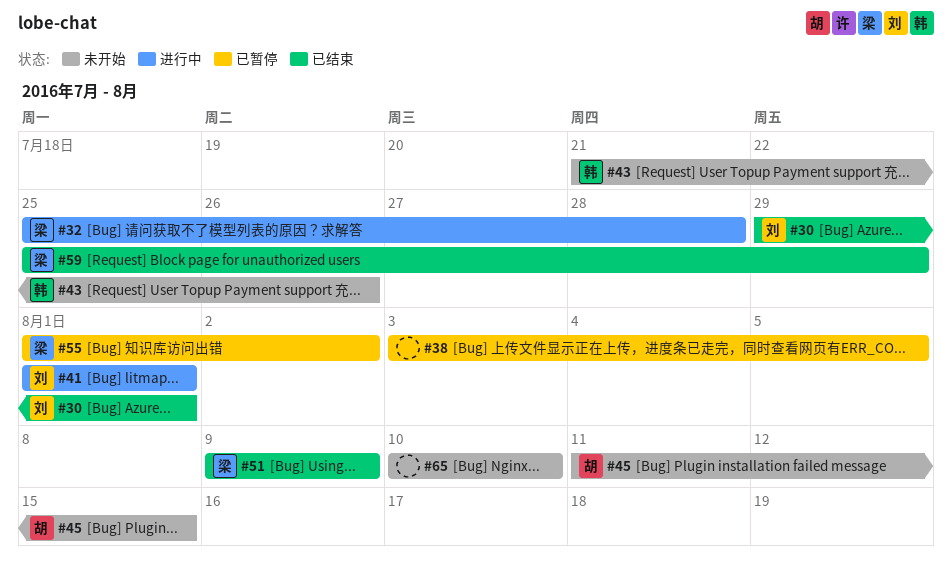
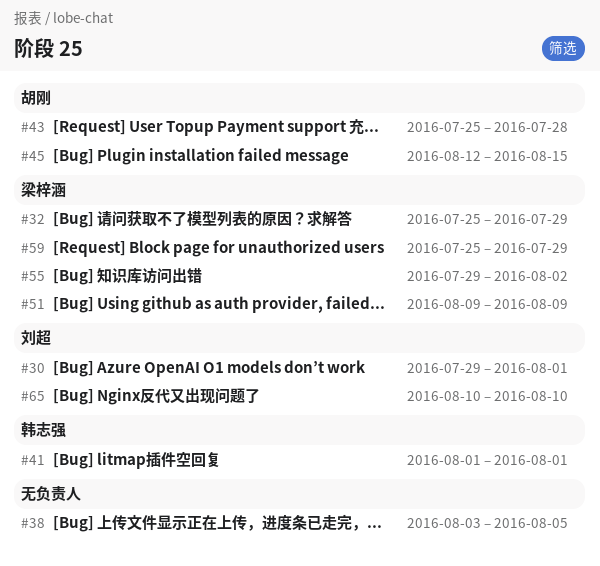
#32, due: Jul 28 -> Jul 29
#41, owner: 刘超 -> 韩志强
#43, owner: 韩志强 -> 胡刚
#43, start: Jul 21 -> Jul 25
#43, due: Jul 26 -> Jul 28
#45, start: Aug 11 -> Aug 12
#55, start: Aug 1 -> Jul 29
#65, owner: none -> 刘超

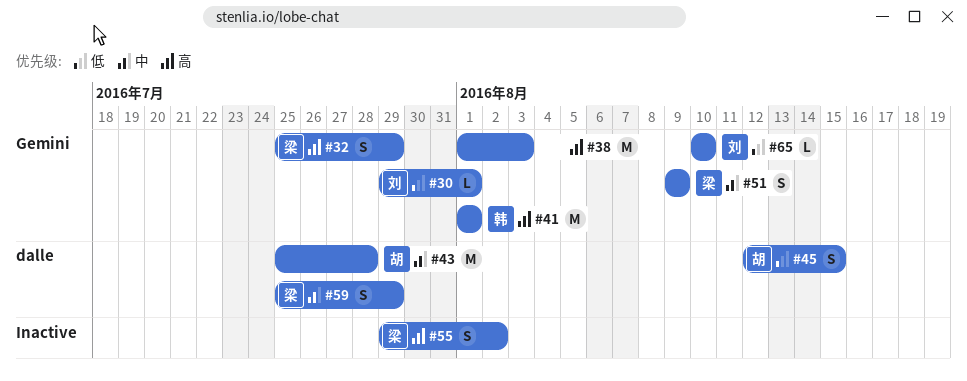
#38, start: Aug 3 -> Aug 1
#38, due: Aug 5 -> Aug 3

